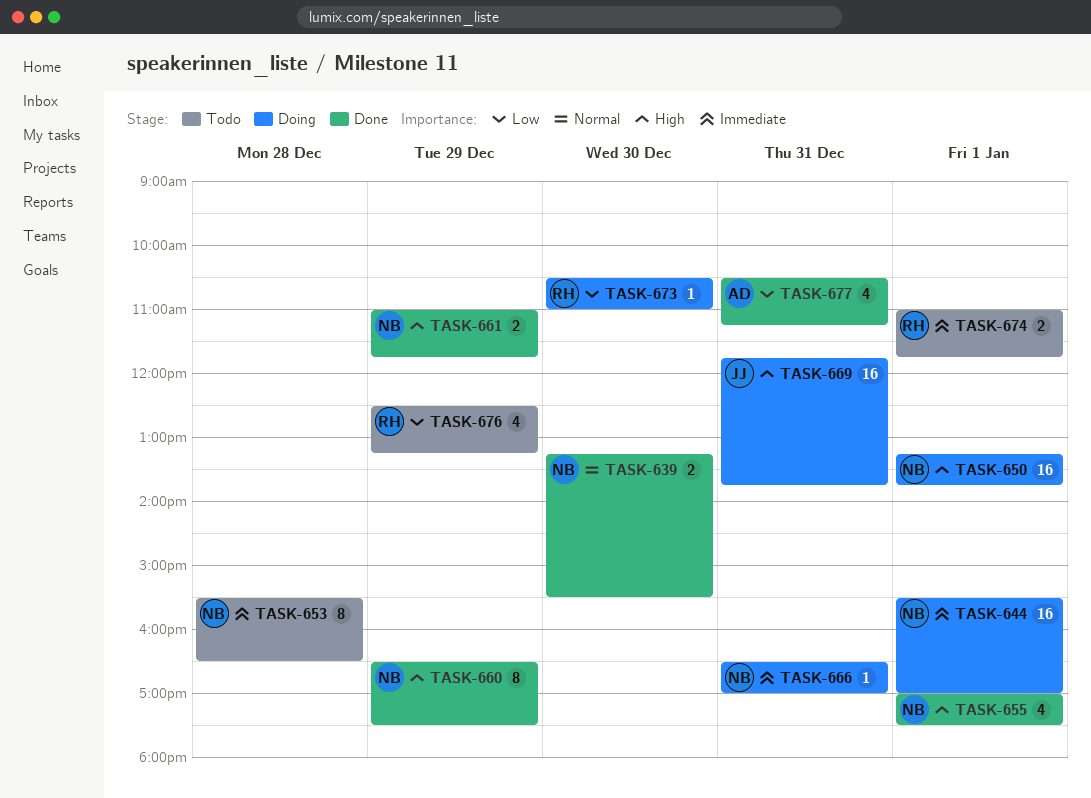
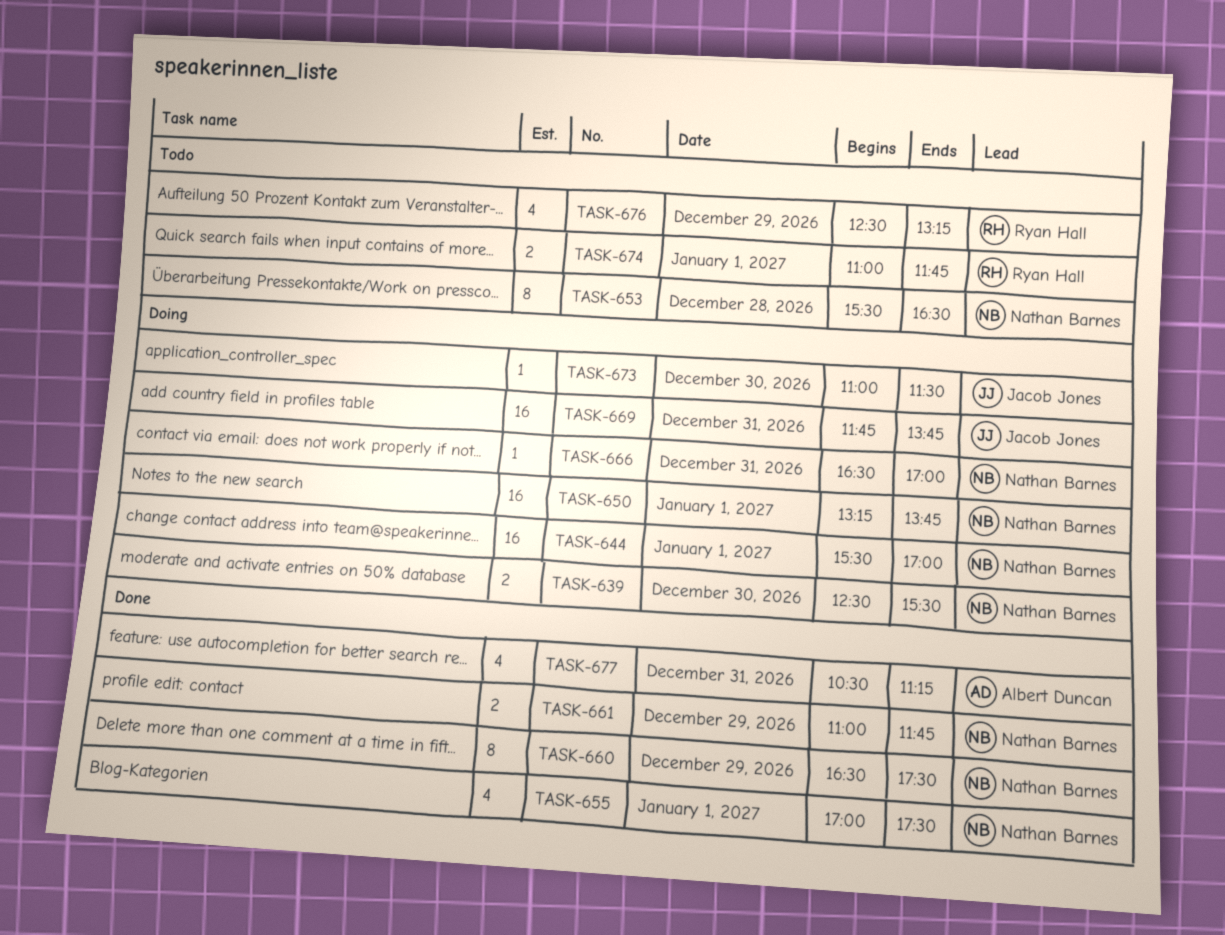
TASK-639, status: Done -> Doing
TASK-639, begins: 13:15 -> 12:30
TASK-673, owner: Ryan Hall -> Jacob Jones
TASK-673, begins: 10:30 -> 11:00
TASK-673, ends: 11:00 -> 11:30

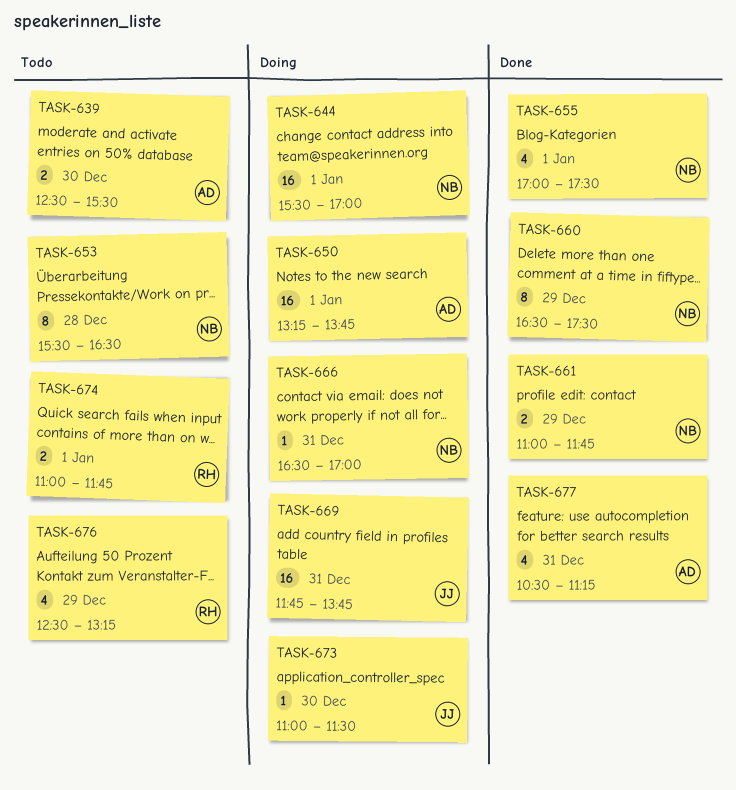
TASK-639, status: Doing -> Todo
TASK-639, owner: Nathan Barnes -> Albert Duncan
TASK-650, owner: Nathan Barnes -> Albert Duncan

